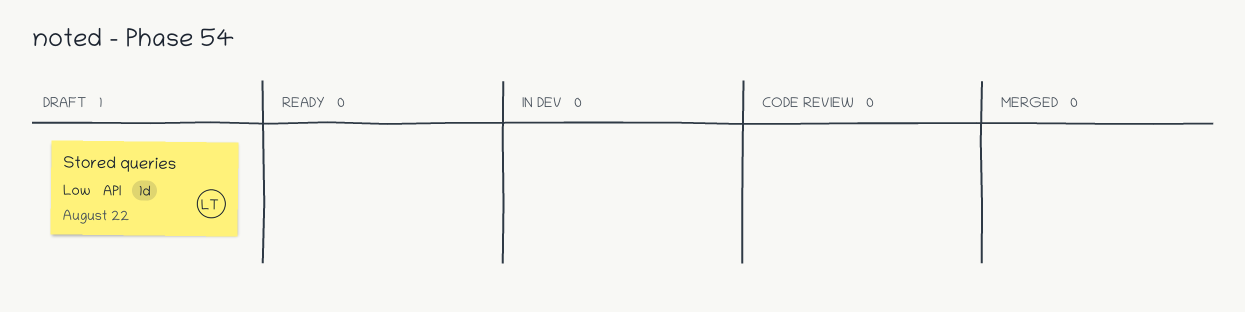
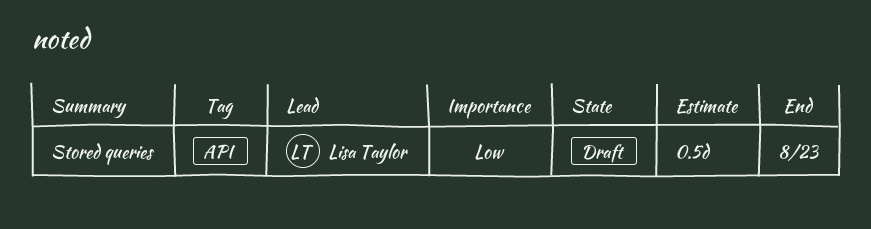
Stored queries, estimate: 1d -> 0.5d
Stored queries, due: Aug 22 -> Aug 23

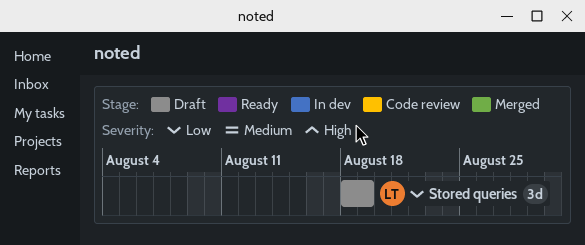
Stored queries, estimate: 0.5d -> 3d
Stored queries, due: Aug 23 -> Aug 19

